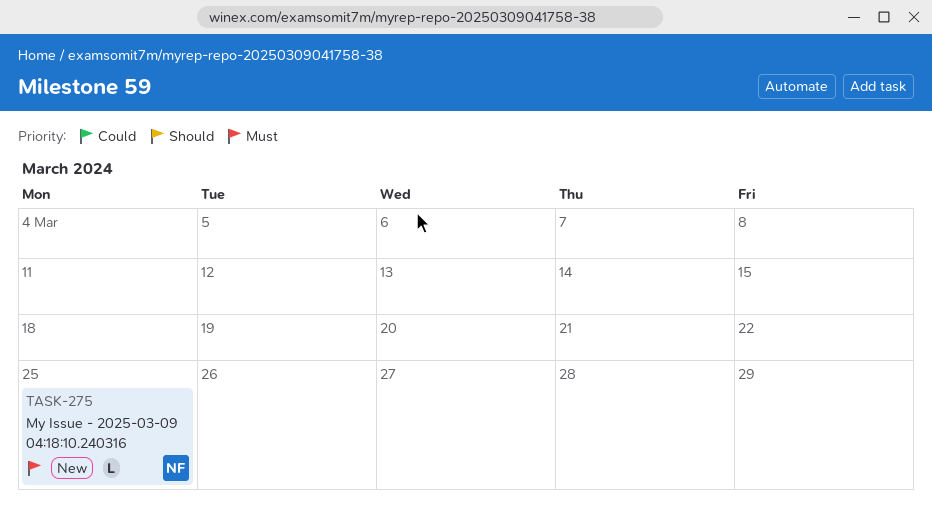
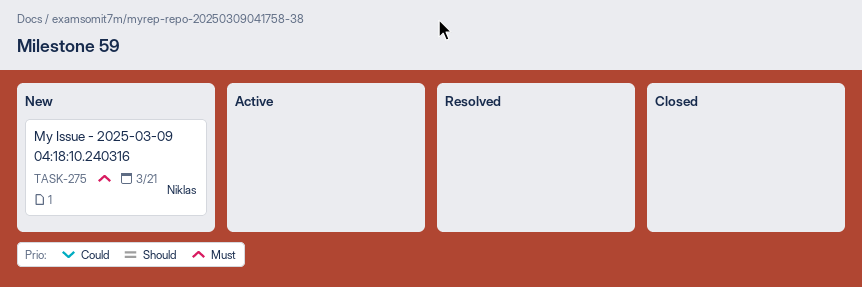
TASK-275, due: Mar 25 -> Mar 21

